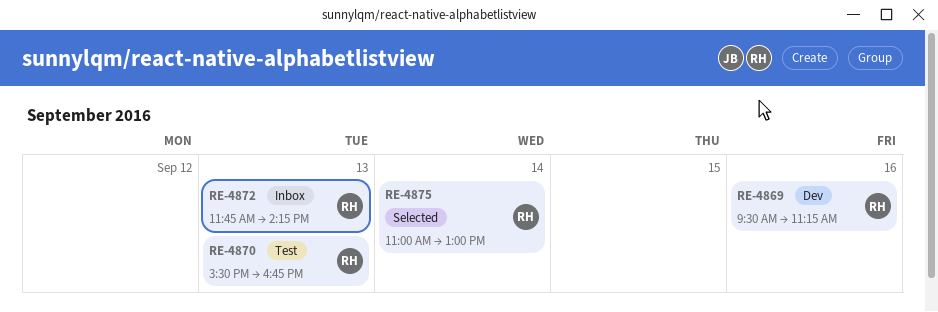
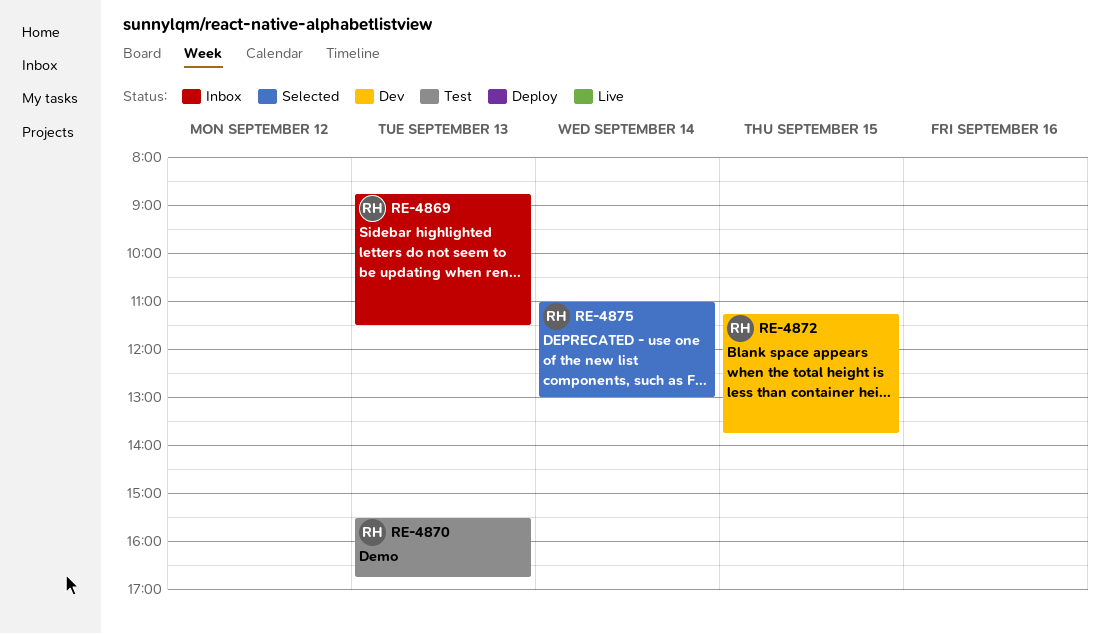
RE-4869, status: Dev -> Inbox
RE-4869, day: Sep 16 -> Sep 13
RE-4869, begins: 09:30 -> 08:45
RE-4869, ends: 11:15 -> 11:30
RE-4872, status: Inbox -> Dev
RE-4872, day: Sep 13 -> Sep 15
RE-4872, begins: 11:45 -> 11:15
RE-4872, ends: 14:15 -> 13:45

